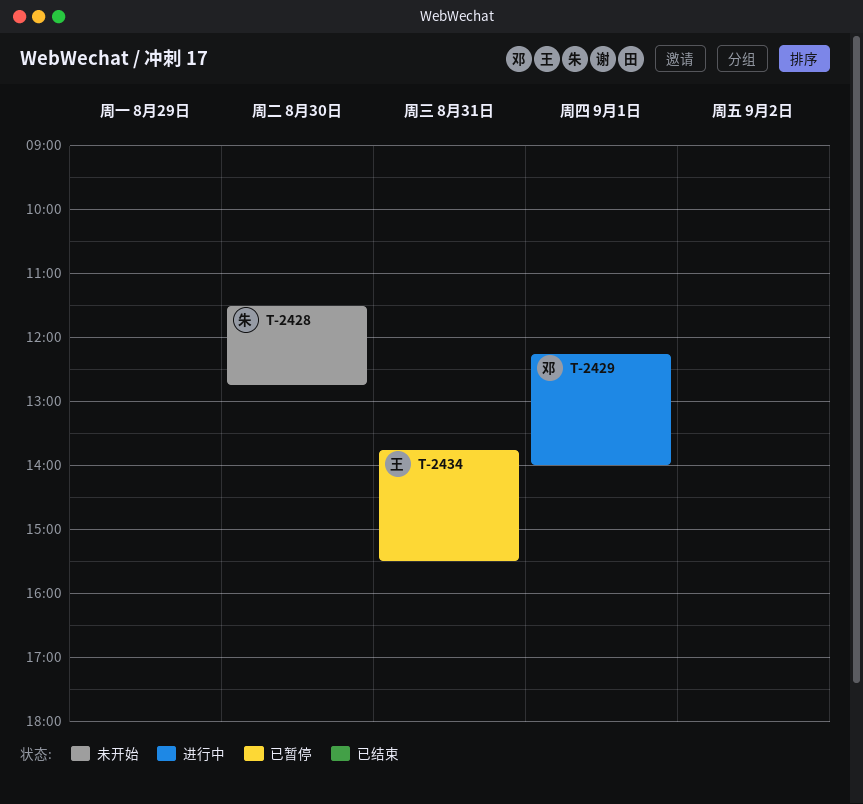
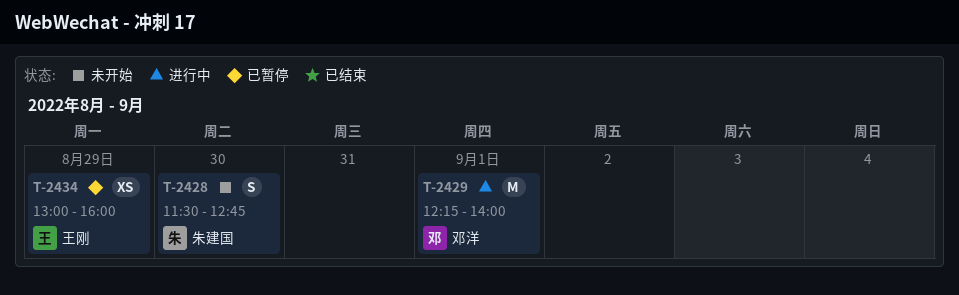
T-2434, day: Aug 31 -> Aug 29
T-2434, begins: 13:45 -> 13:00
T-2434, ends: 15:30 -> 16:00

